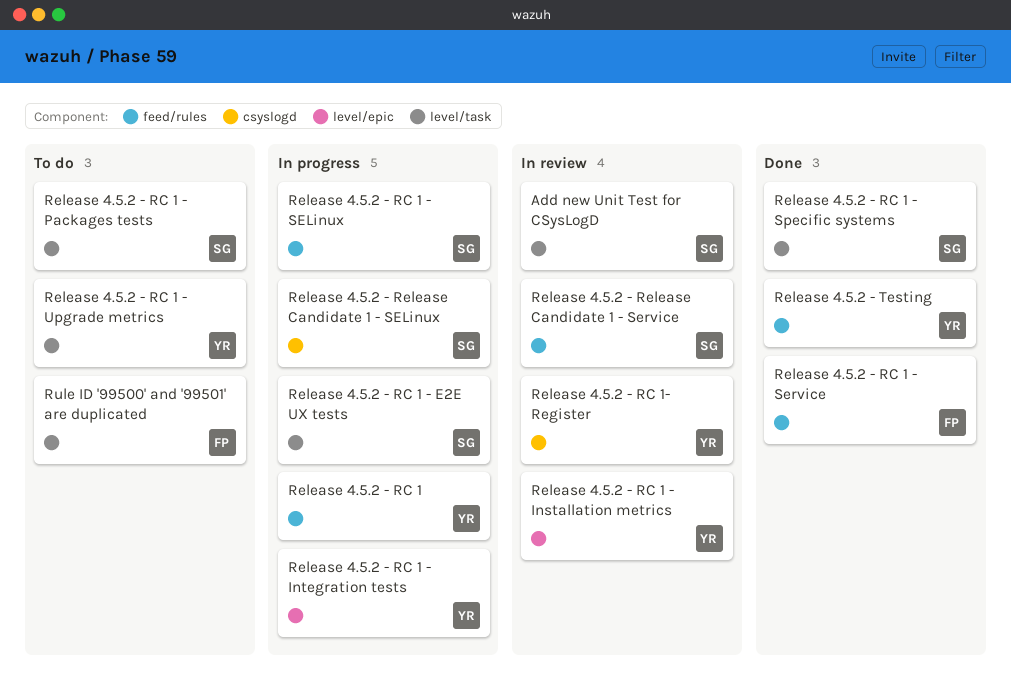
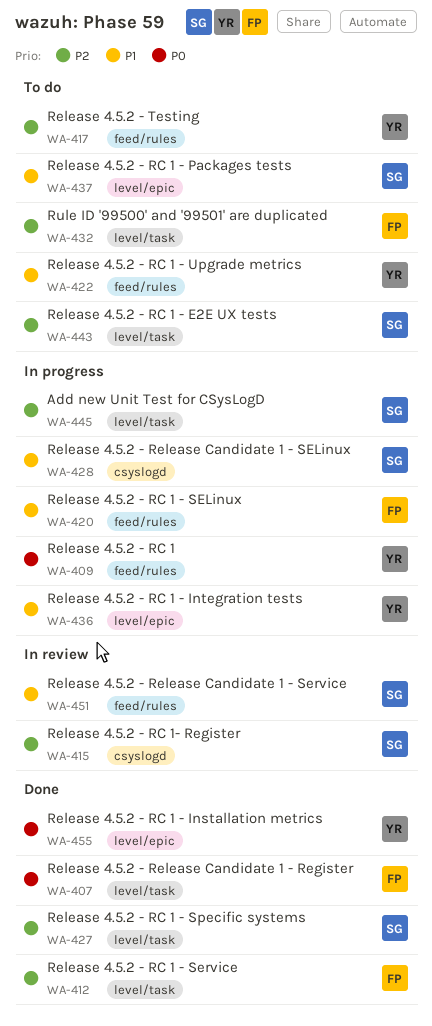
Add new Unit Test for CSysLogD, status: In review -> In progress
Release 4.5.2 - RC 1 - E2E UX tests, status: In progress -> To do
Release 4.5.2 - RC 1 - Installation metrics, status: In review -> Done
Release 4.5.2 - RC 1 - Packages tests, label: level/task -> level/epic
Release 4.5.2 - RC 1 - SELinux, owner: SG -> FP
Release 4.5.2 - RC 1 - Service, label: feed/rules -> level/task
Release 4.5.2 - RC 1 - Upgrade metrics, label: level/task -> feed/rules
Release 4.5.2 - RC 1- Register, owner: YR -> SG
Release 4.5.2 - Release Candidate 1 - Register: none -> present
Release 4.5.2 - Testing, status: Done -> To do

